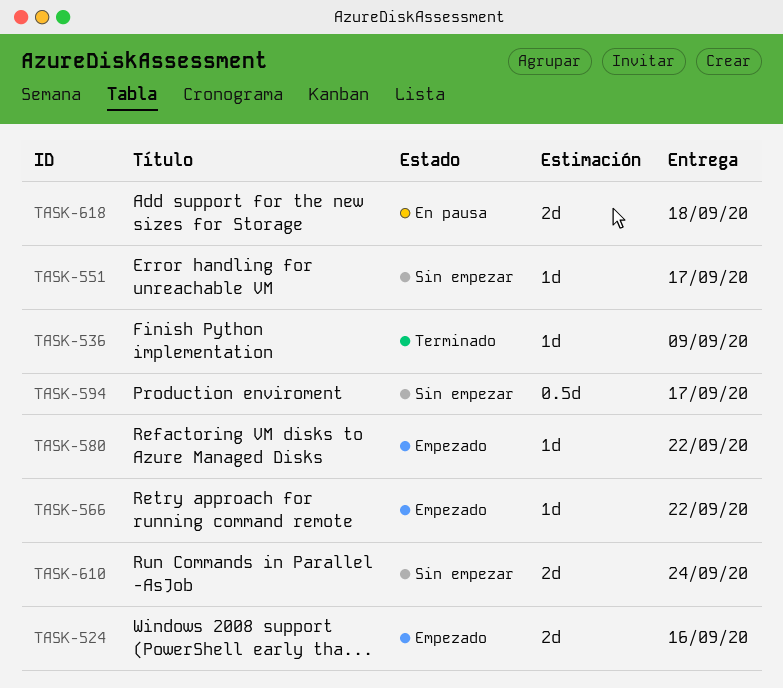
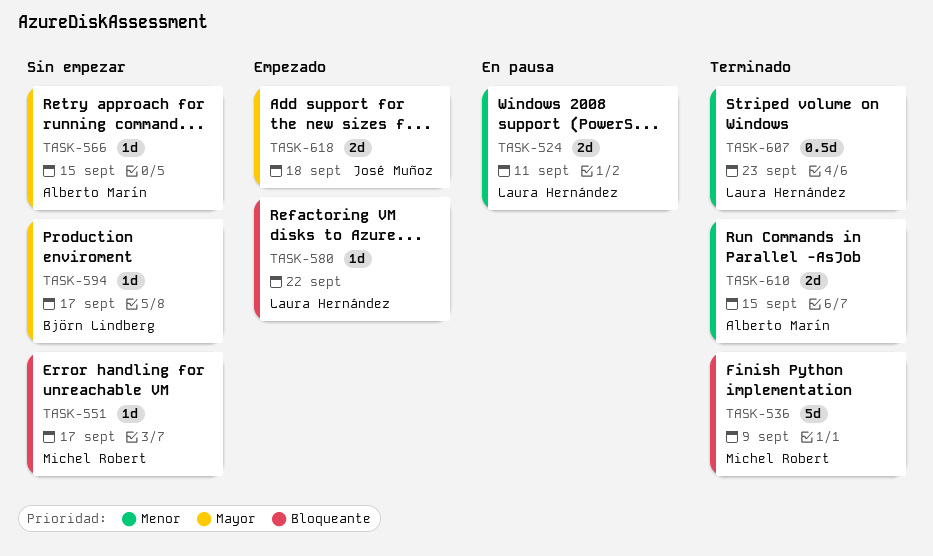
TASK-524, status: Empezado -> En pausa
TASK-524, due: Sep 16 -> Sep 11
TASK-536, estimate: 1d -> 5d
TASK-566, status: Empezado -> Sin empezar
TASK-566, due: Sep 22 -> Sep 15
TASK-594, estimate: 0.5d -> 1d
TASK-607: none -> present
TASK-610, status: Sin empezar -> Terminado
TASK-610, due: Sep 24 -> Sep 15
TASK-618, status: En pausa -> Empezado

